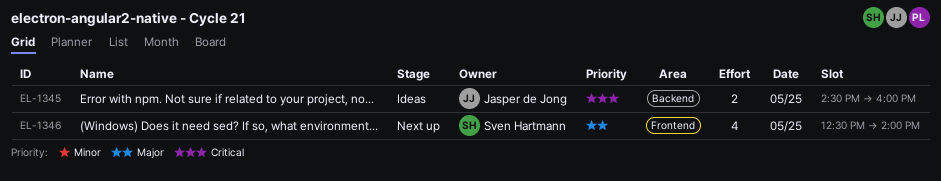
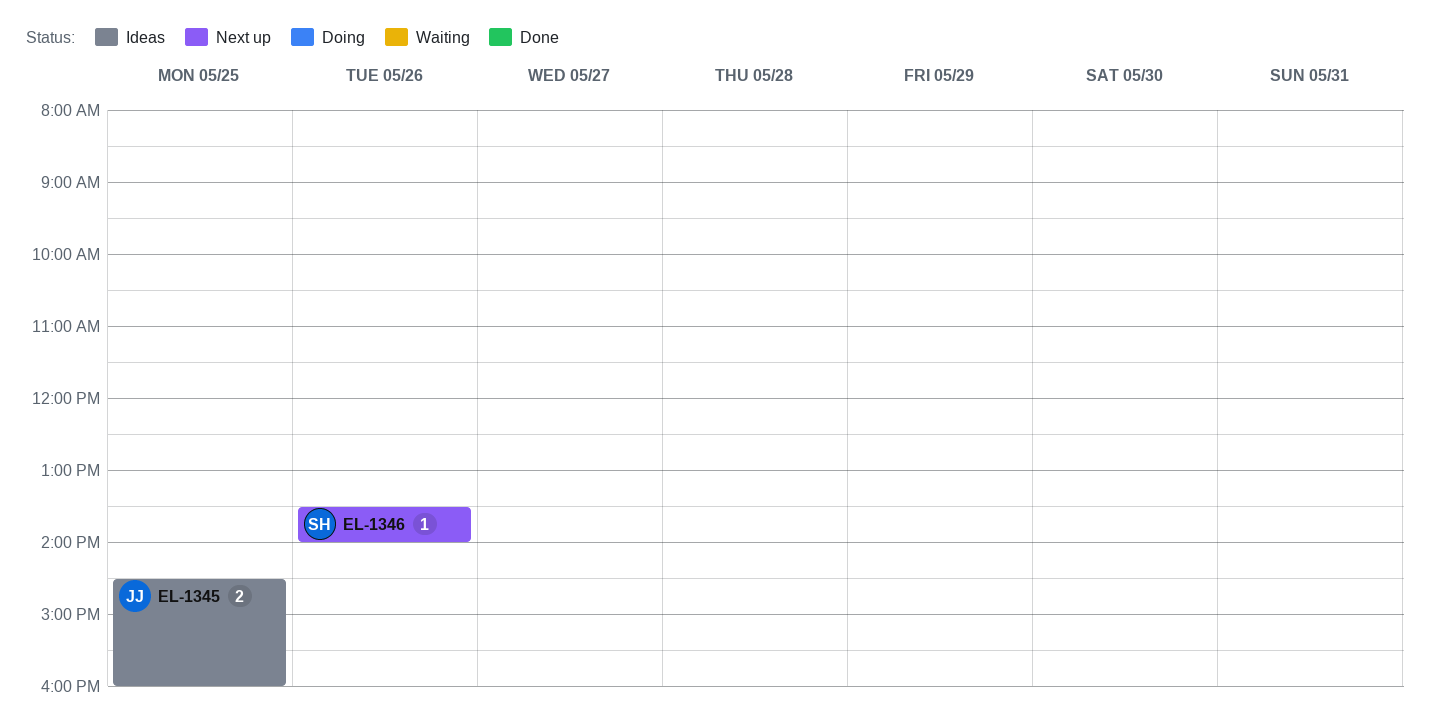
EL-1346, estimate: 4 -> 1
EL-1346, day: May 25 -> May 26
EL-1346, begins: 12:30 -> 13:30

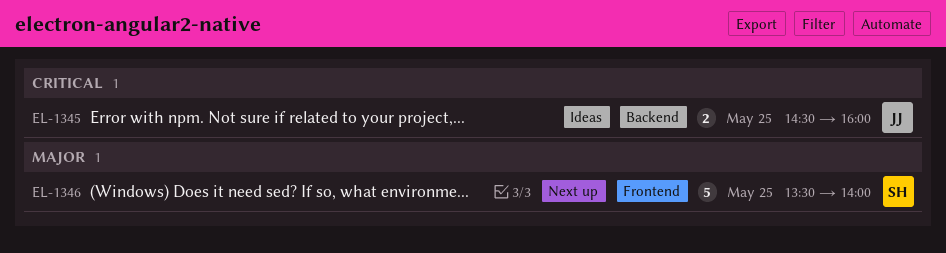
EL-1346, estimate: 1 -> 5
EL-1346, day: May 26 -> May 25

